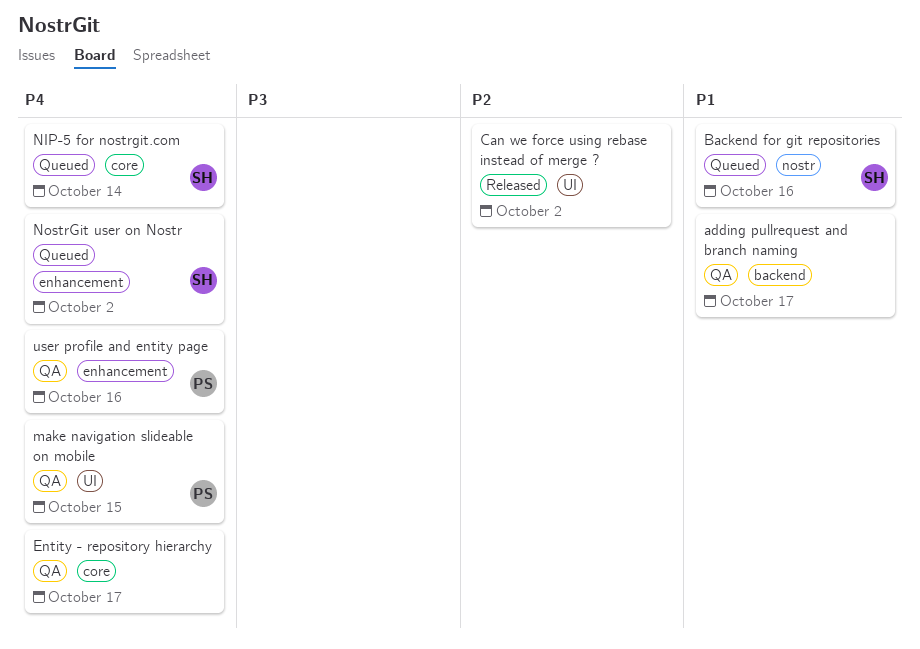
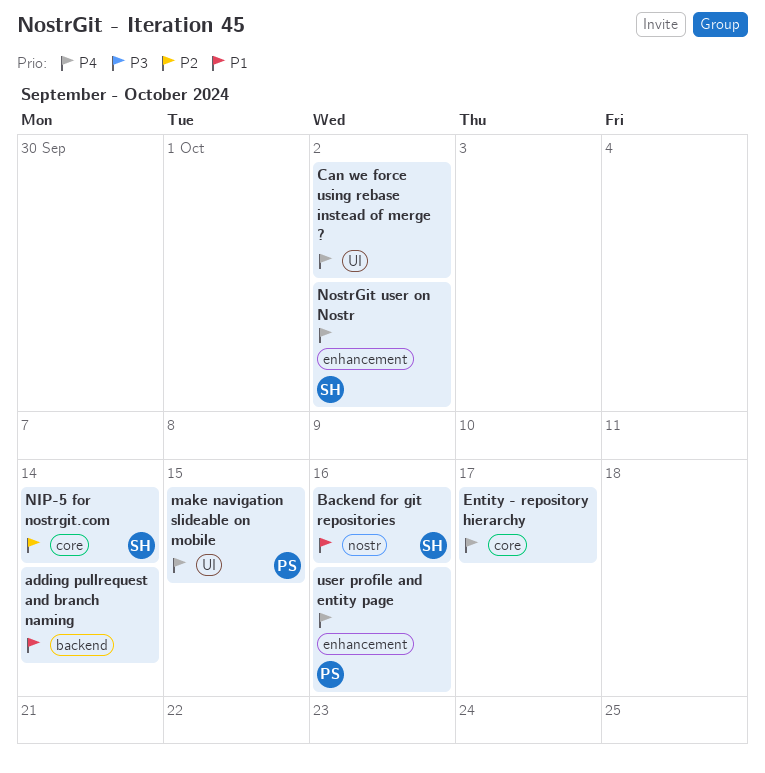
adding pullrequest and branch naming, due: Oct 17 -> Oct 14
Can we force using rebase instead of merge ?, priority: P2 -> P4
NIP-5 for nostrgit.com, priority: P4 -> P2

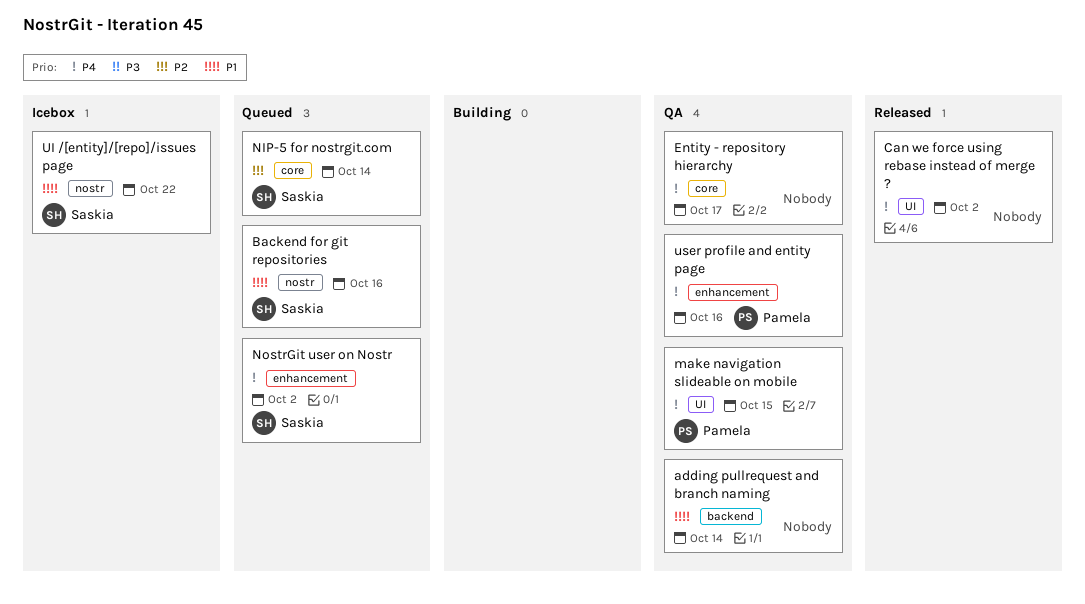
UI /[entity]/[repo]/issues page: none -> present

